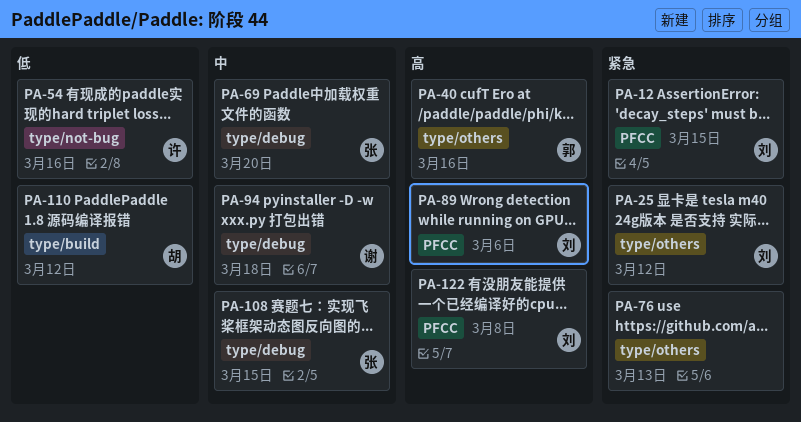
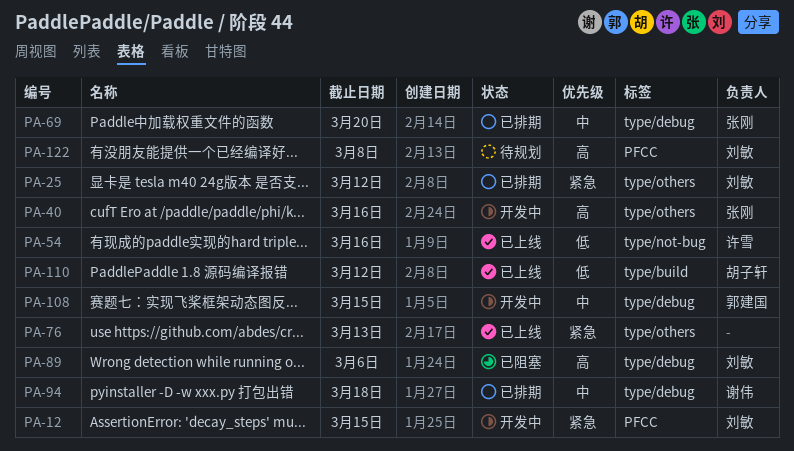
PA-40, owner: 郭建国 -> 张刚
PA-89, label: PFCC -> type/debug
PA-108, owner: 张刚 -> 郭建国

